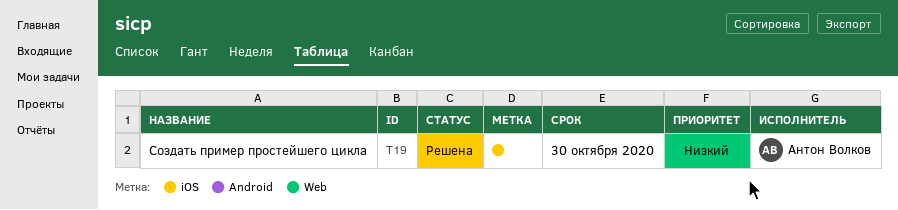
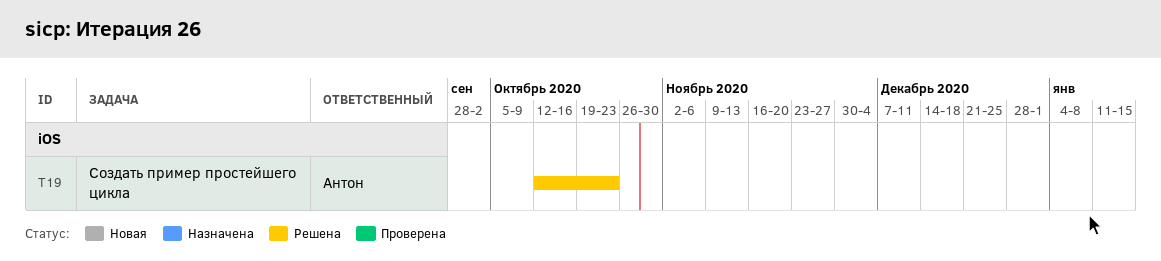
T19, due: Oct 30 -> Oct 23

